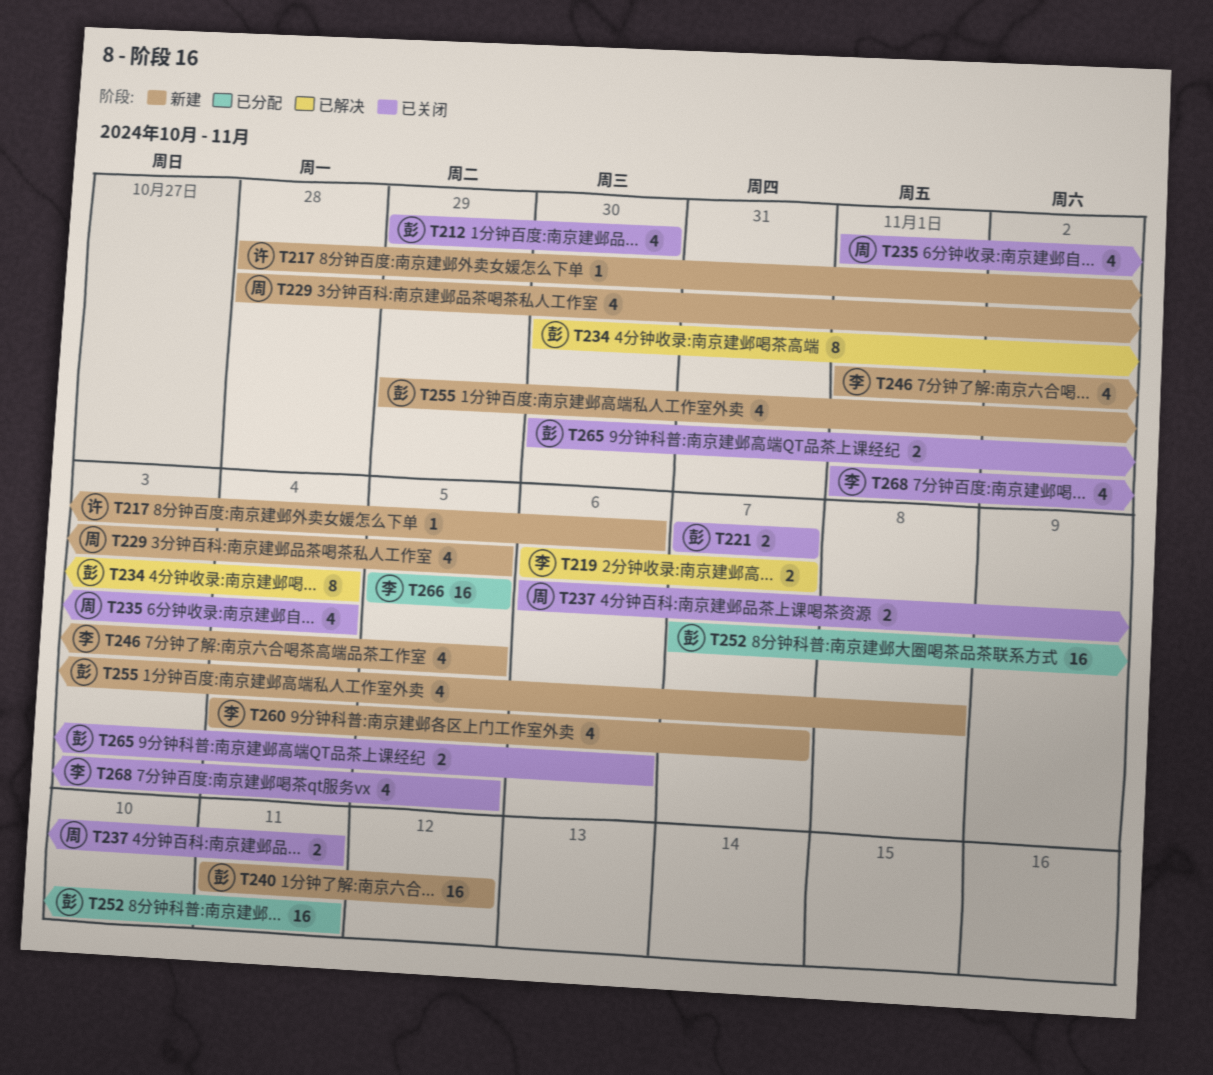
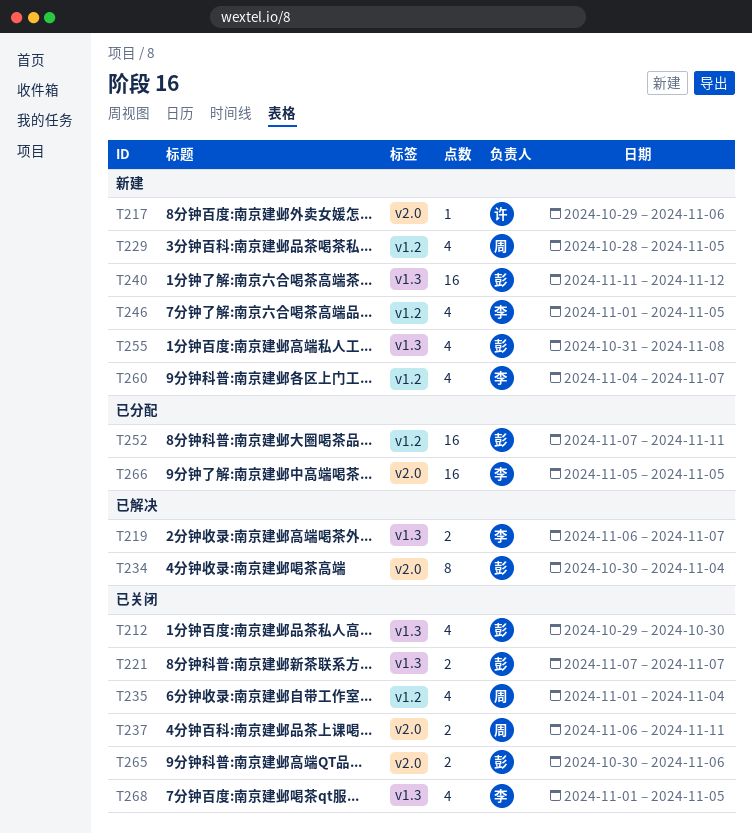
T217, start: Oct 28 -> Oct 29
T255, start: Oct 29 -> Oct 31

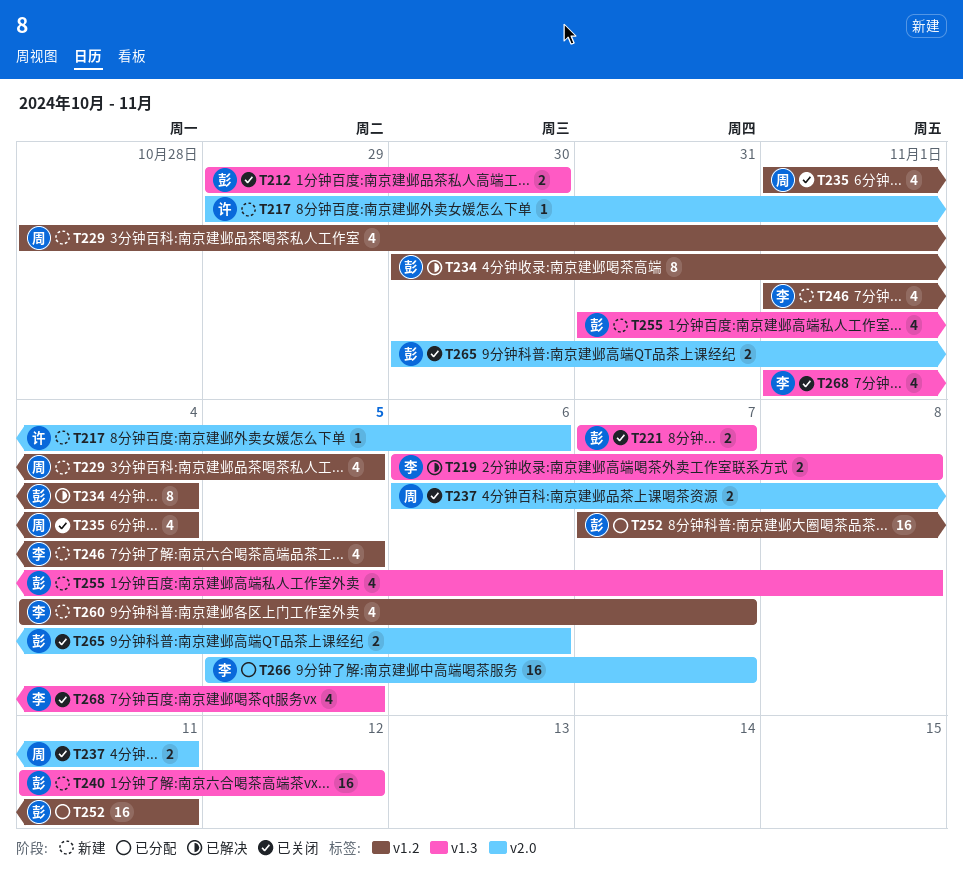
T212, estimate: 4 -> 2
T219, due: Nov 7 -> Nov 8
T234, label: v2.0 -> v1.2
T266, due: Nov 5 -> Nov 7

